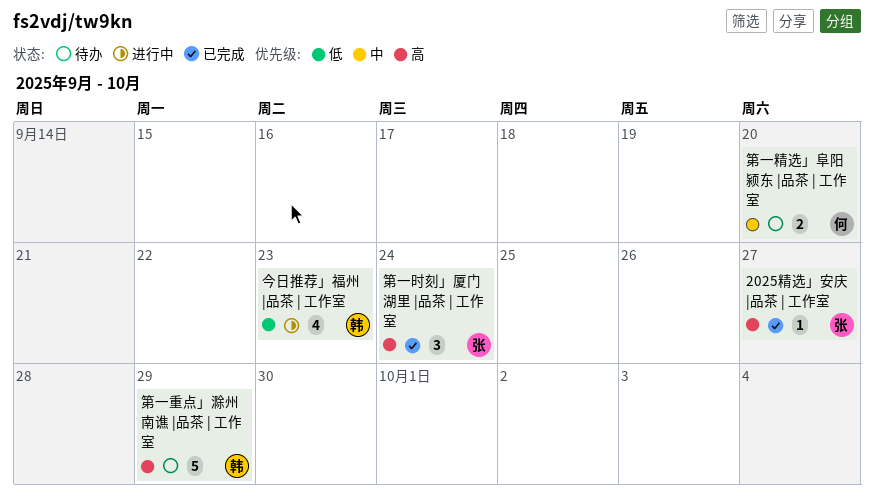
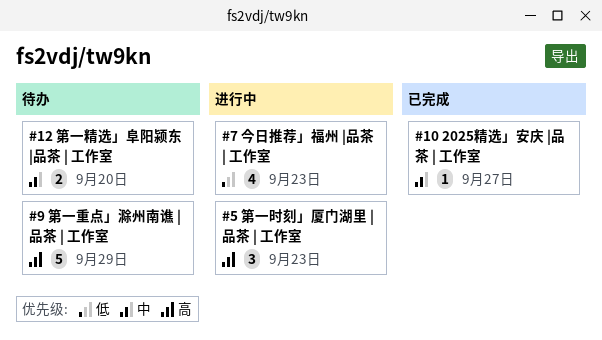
2025精选」安庆 |品茶 | 工作室, priority: 高 -> 中
第一时刻」厦门湖里 |品茶 | 工作室, status: 已完成 -> 进行中
第一时刻」厦门湖里 |品茶 | 工作室, due: Sep 24 -> Sep 23

